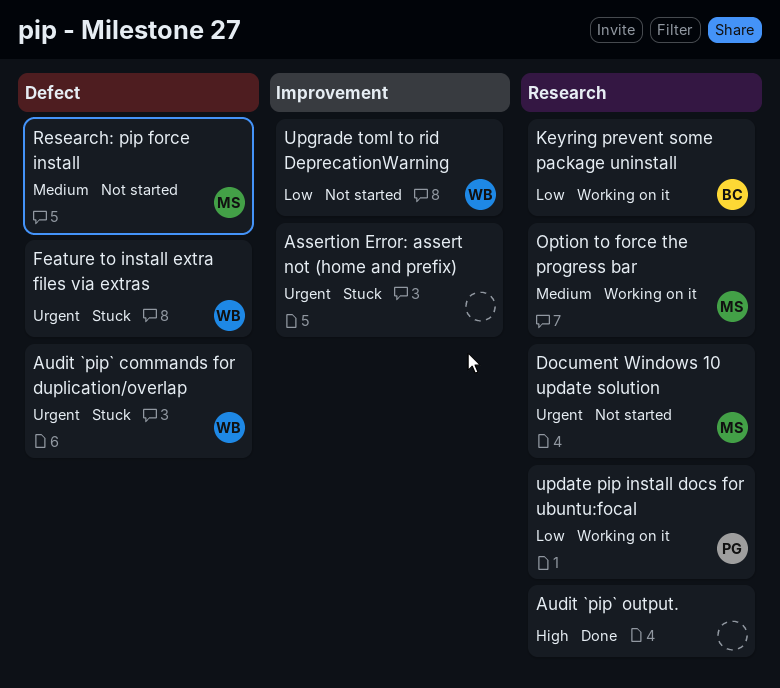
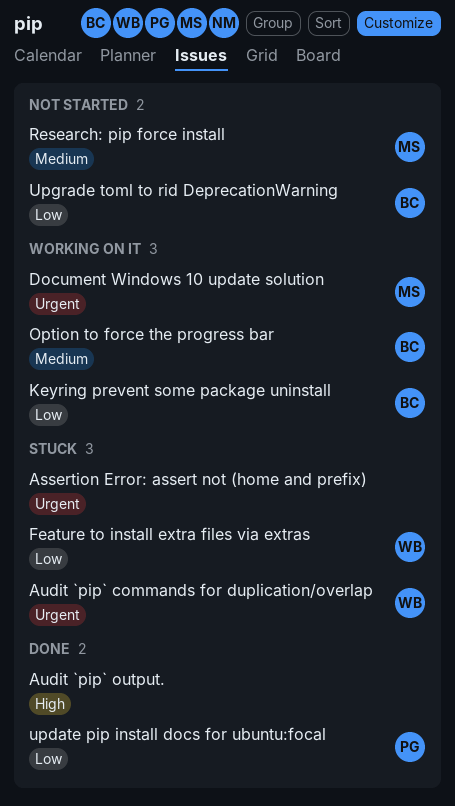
Document Windows 10 update solution, status: Not started -> Working on it
Feature to install extra files via extras, priority: Urgent -> Low
Option to force the progress bar, owner: MS -> BC
update pip install docs for ubuntu:focal, status: Working on it -> Done
Upgrade toml to rid DeprecationWarning, owner: WB -> BC

